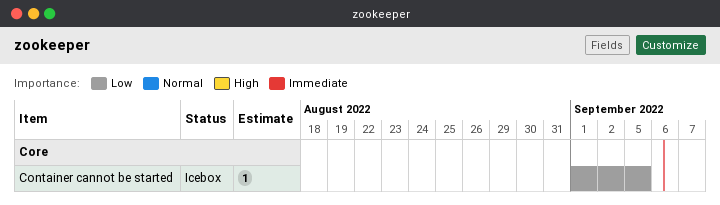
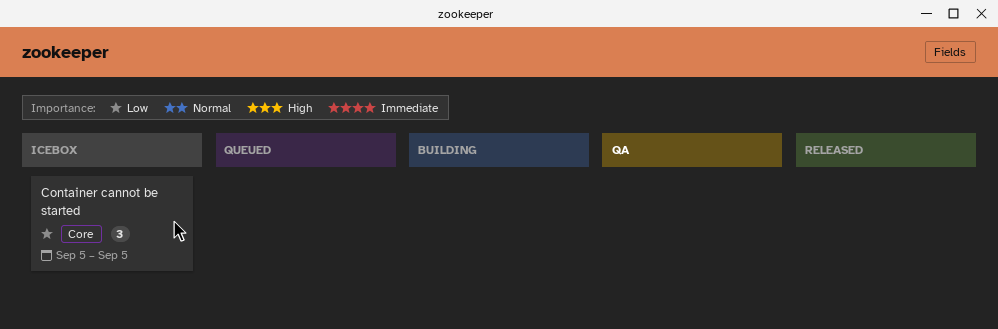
Container cannot be started, estimate: 1 -> 3
Container cannot be started, start: Sep 1 -> Sep 5

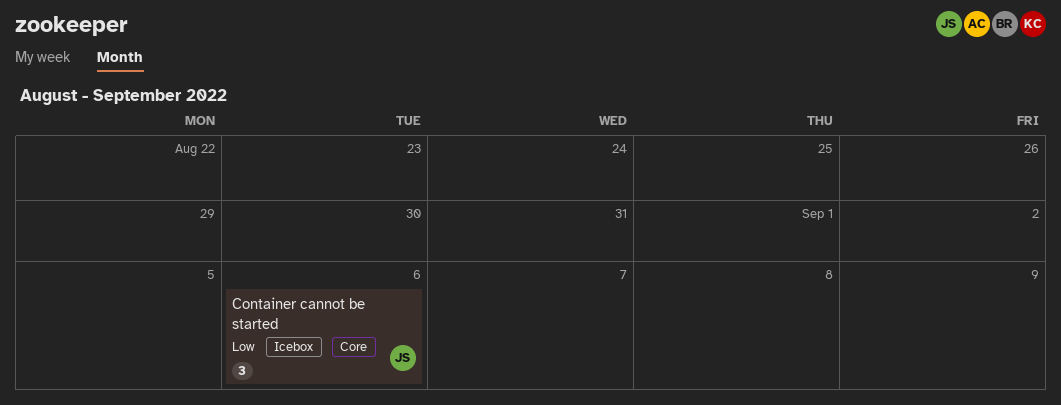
Container cannot be started, due: Sep 5 -> Sep 6

